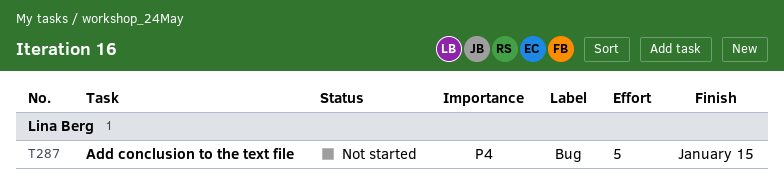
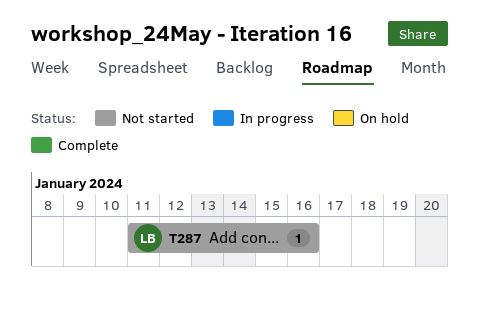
T287, estimate: 5 -> 1
T287, due: Jan 15 -> Jan 16

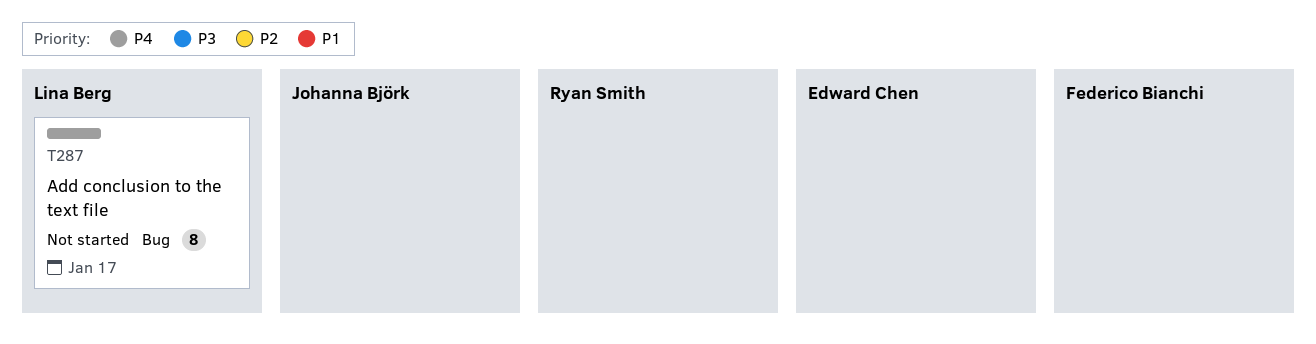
T287, estimate: 1 -> 8
T287, due: Jan 16 -> Jan 17

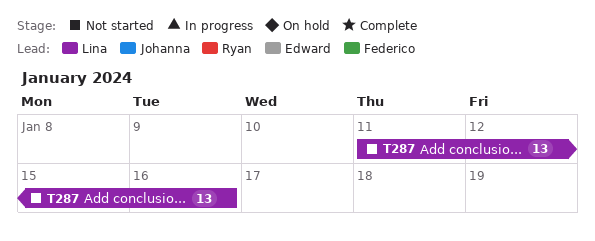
T287, estimate: 8 -> 13
T287, due: Jan 17 -> Jan 16

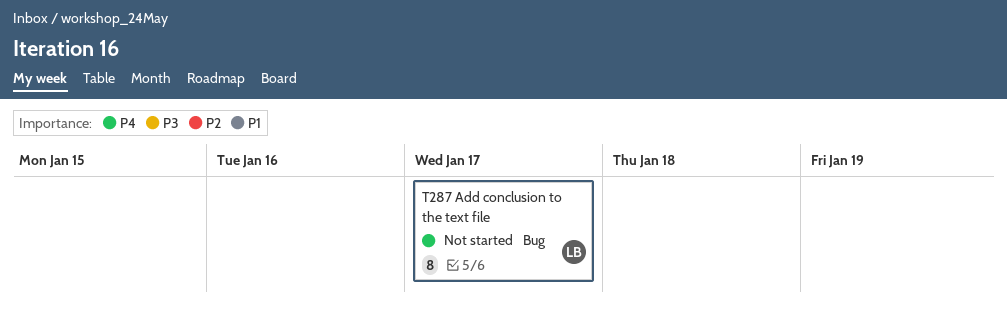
T287, estimate: 13 -> 8
T287, due: Jan 16 -> Jan 17

